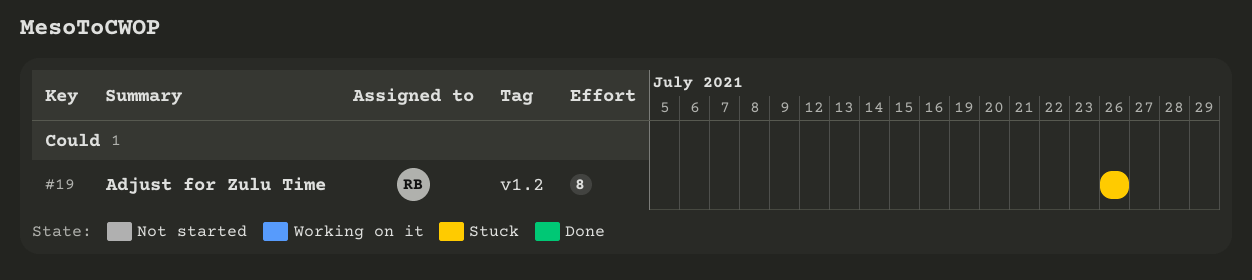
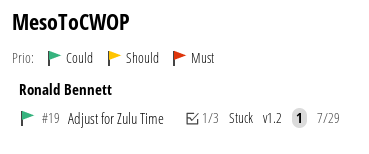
#19, estimate: 8 -> 1
#19, due: Jul 26 -> Jul 29

